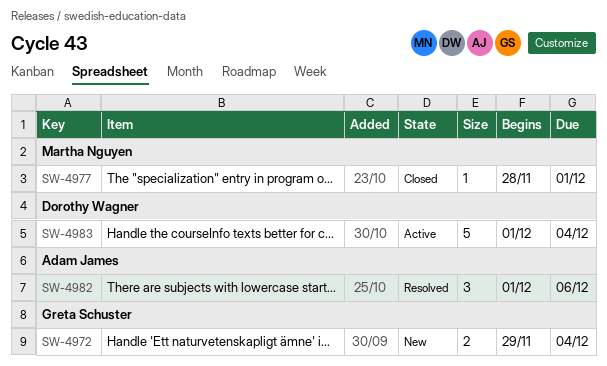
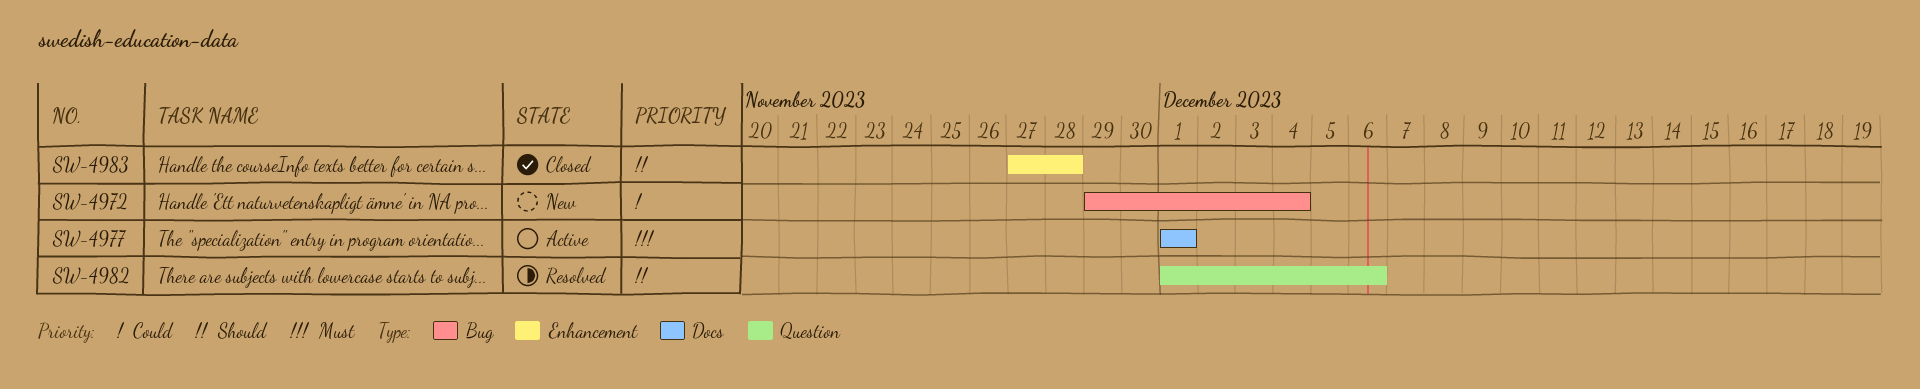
SW-4977, status: Closed -> Active
SW-4977, start: Nov 28 -> Dec 1
SW-4983, status: Active -> Closed
SW-4983, start: Dec 1 -> Nov 27
SW-4983, due: Dec 4 -> Nov 28

